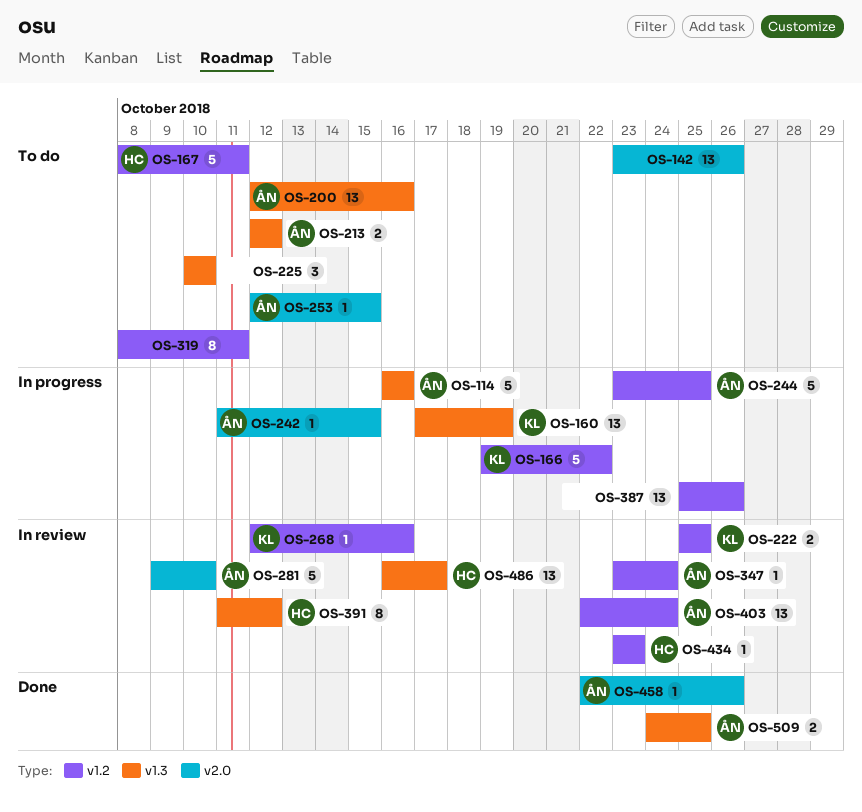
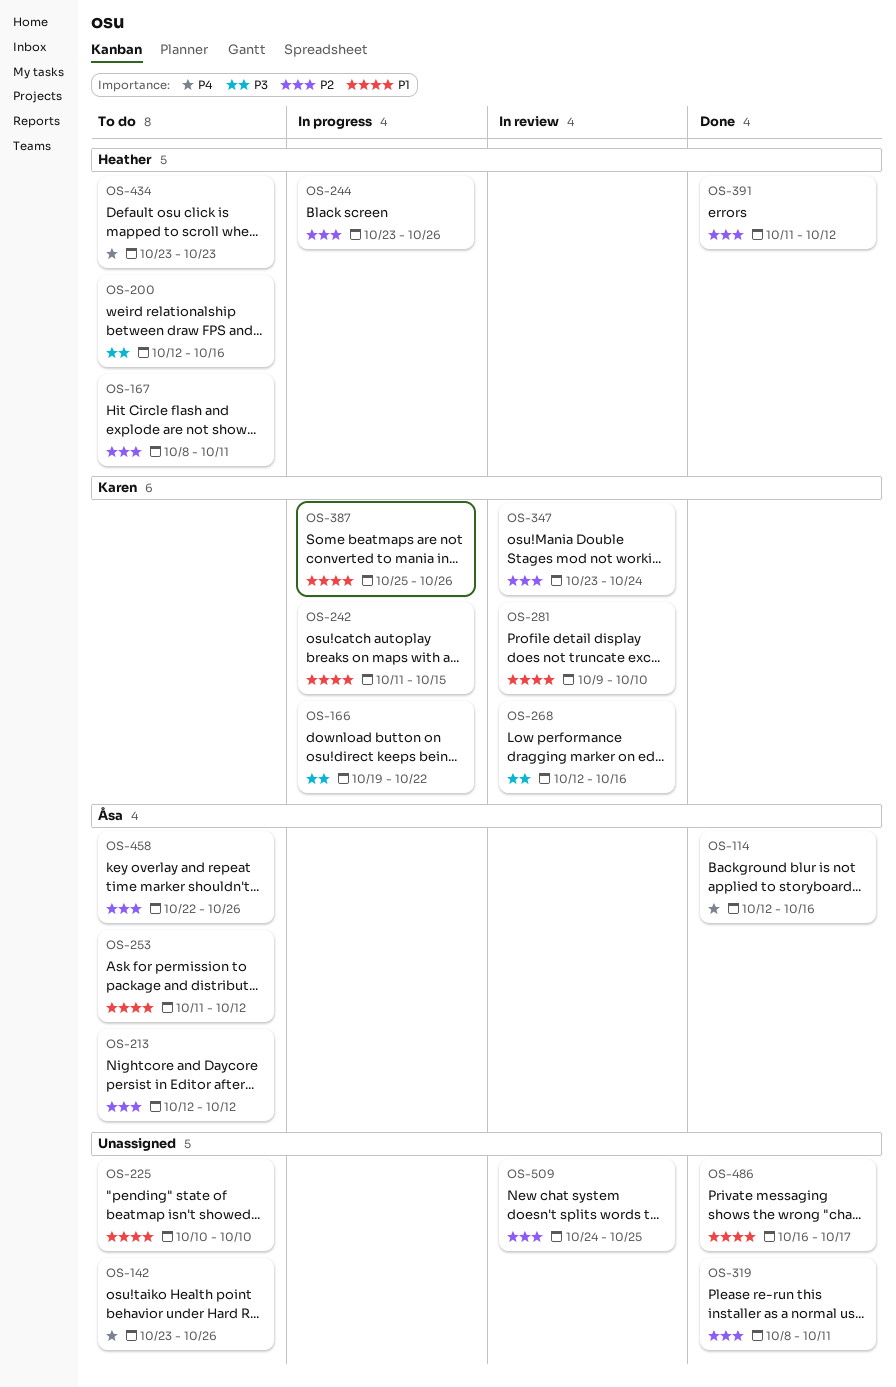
OS-114, status: In progress -> Done
OS-114, start: Oct 16 -> Oct 12
OS-160: present -> none
OS-200, owner: Åsa -> Heather
OS-222: present -> none
OS-242, owner: Åsa -> Karen
OS-244, owner: Åsa -> Heather
OS-244, due: Oct 25 -> Oct 26
OS-253, start: Oct 12 -> Oct 11
OS-253, due: Oct 15 -> Oct 12
OS-281, owner: Åsa -> Karen
OS-319, status: To do -> Done
OS-347, owner: Åsa -> Karen
OS-387, owner: none -> Karen
OS-391, status: In review -> Done
OS-403: present -> none
OS-434, status: In review -> To do
OS-458, status: Done -> To do
OS-486, status: In review -> Done
OS-486, owner: Heather -> none
OS-509, status: Done -> In review
OS-509, owner: Åsa -> none

